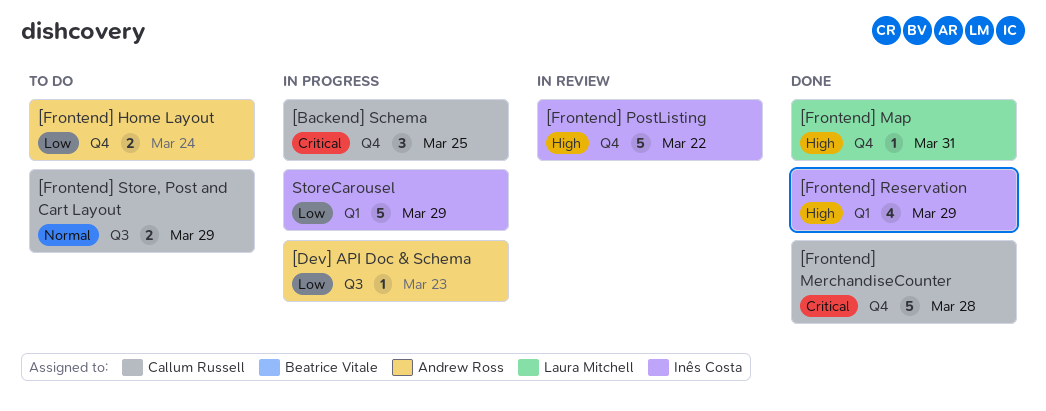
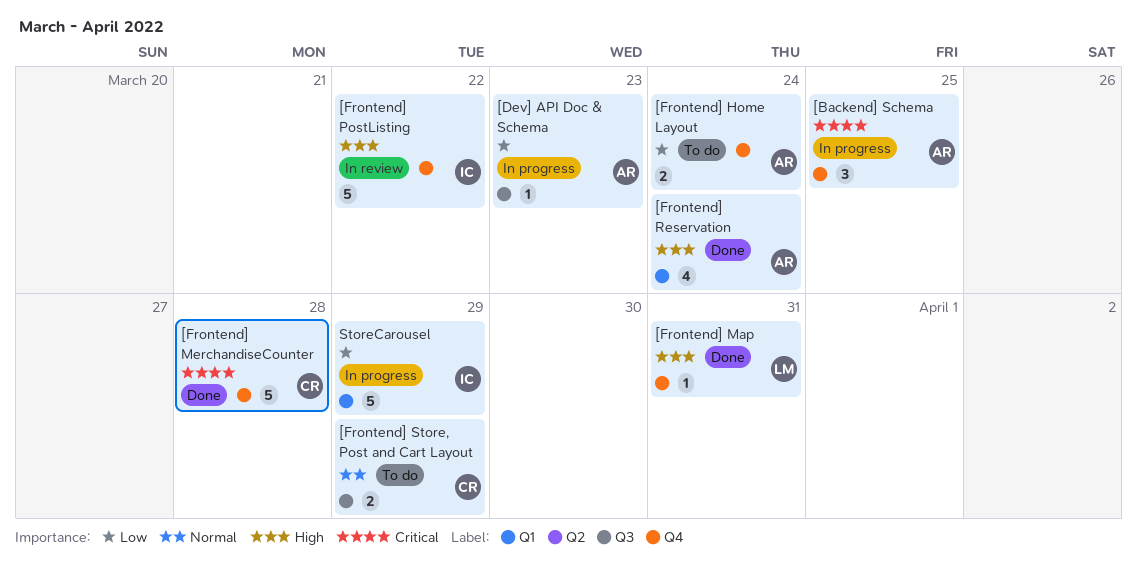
[Backend] Schema, owner: Callum Russell -> Andrew Ross
[Frontend] Reservation, owner: Inês Costa -> Andrew Ross
[Frontend] Reservation, due: Mar 29 -> Mar 24

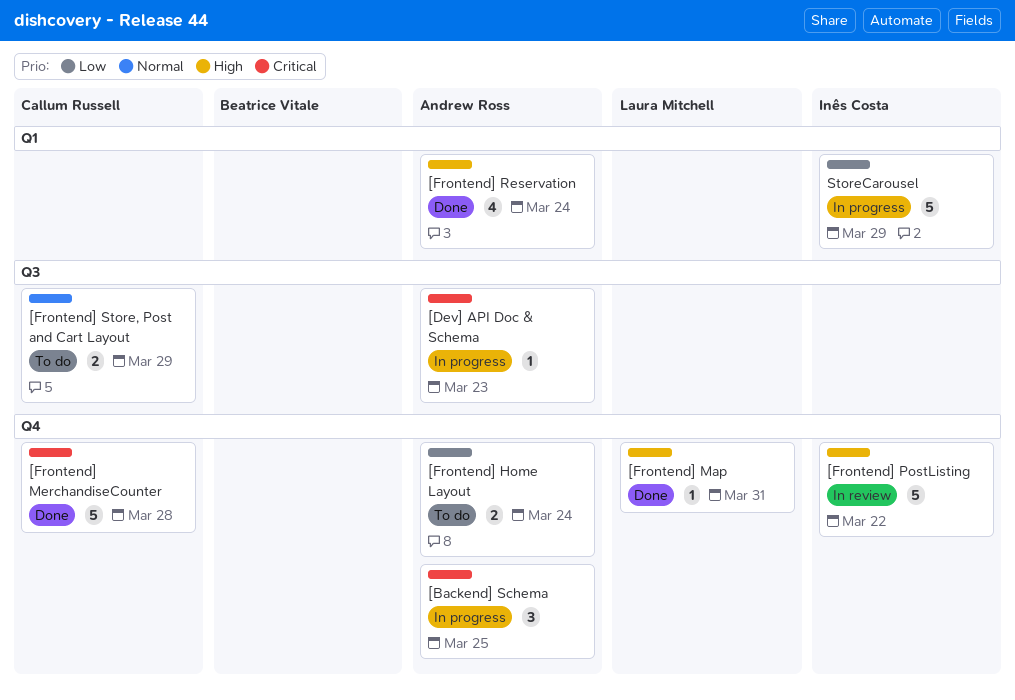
[Dev] API Doc & Schema, priority: Low -> Critical

